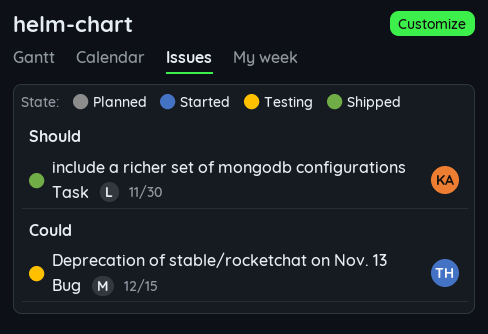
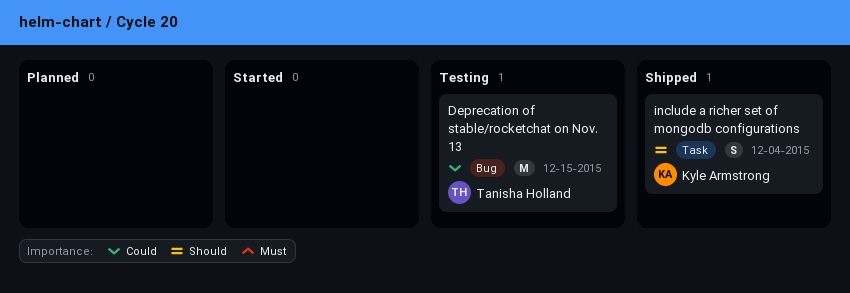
include a richer set of mongodb configurations, estimate: L -> S
include a richer set of mongodb configurations, due: Nov 30 -> Dec 4

